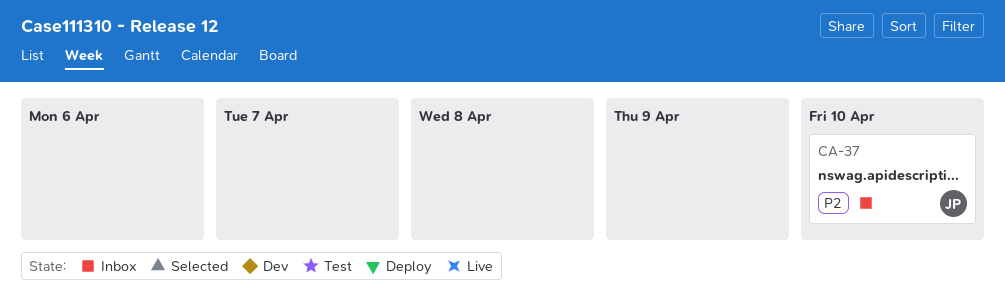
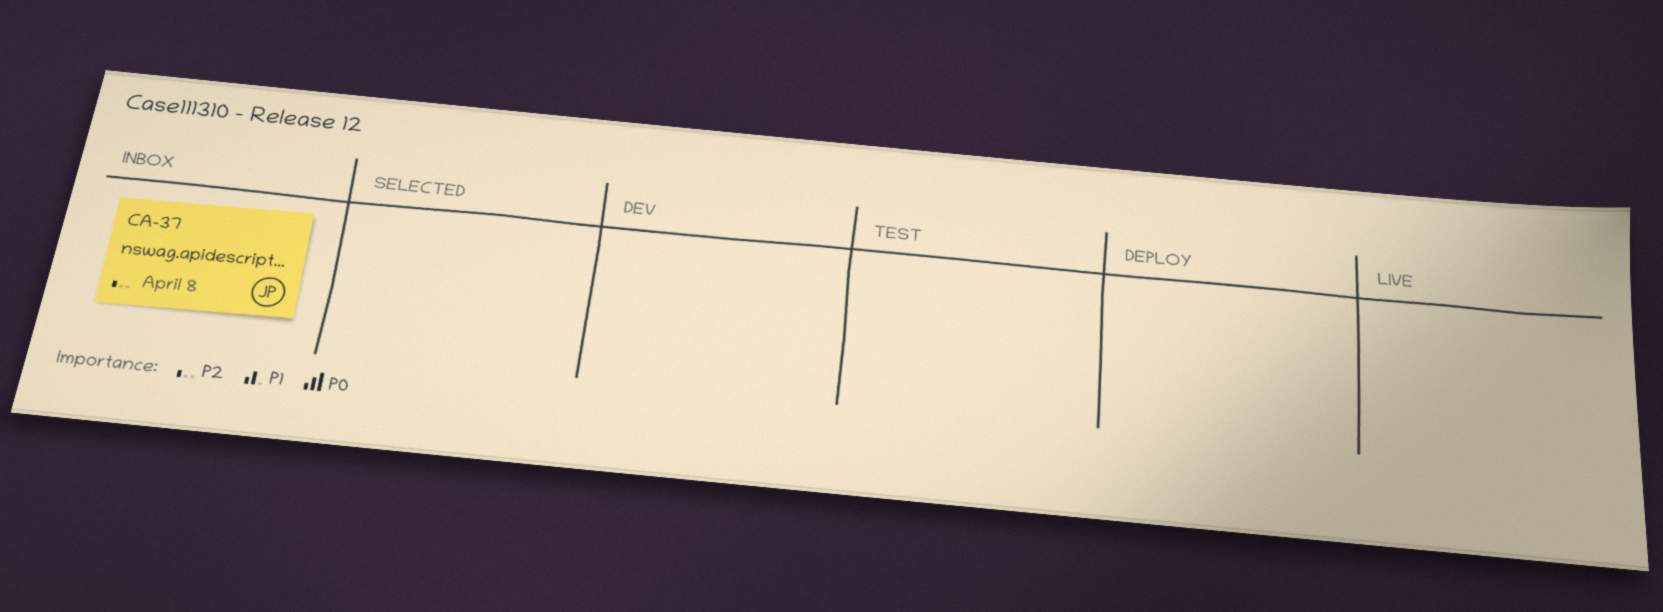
CA-37, due: Apr 10 -> Apr 8

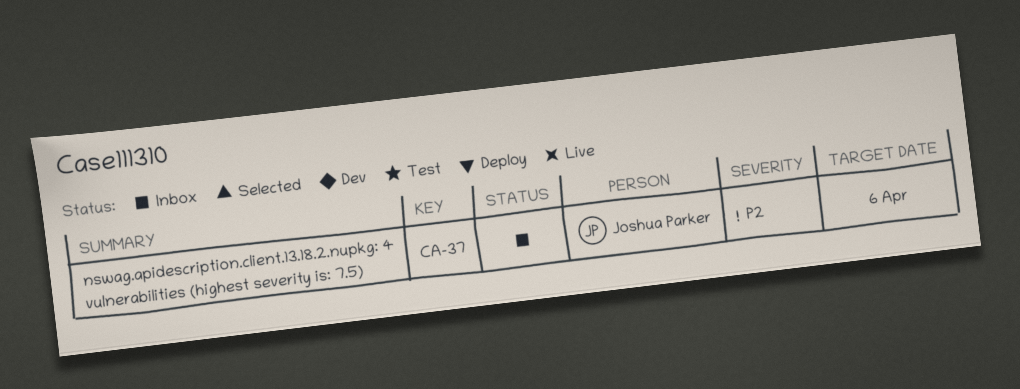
CA-37, due: Apr 8 -> Apr 6

